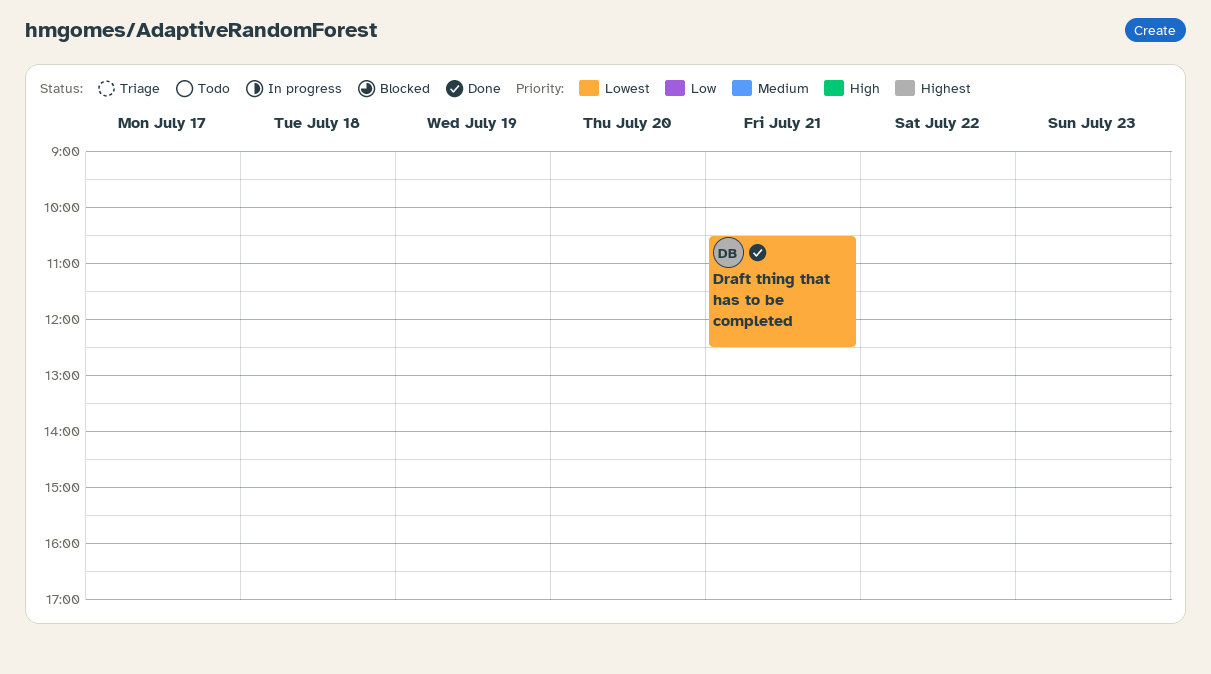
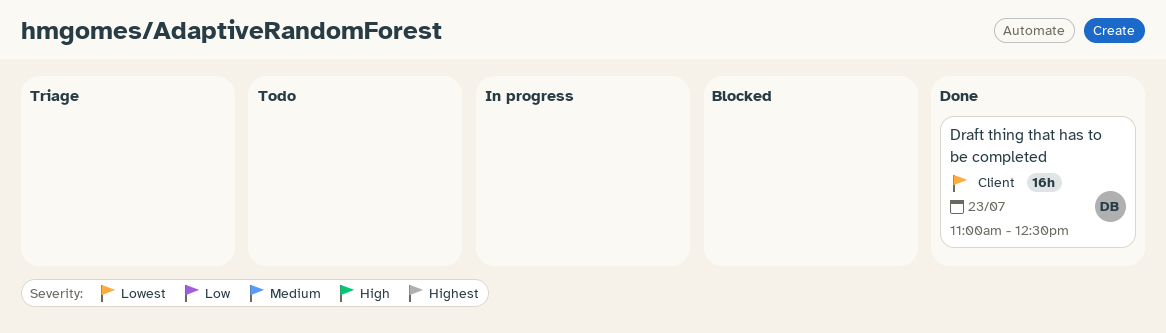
Draft thing that has to be completed, day: Jul 21 -> Jul 23
Draft thing that has to be completed, begins: 10:30 -> 11:00

